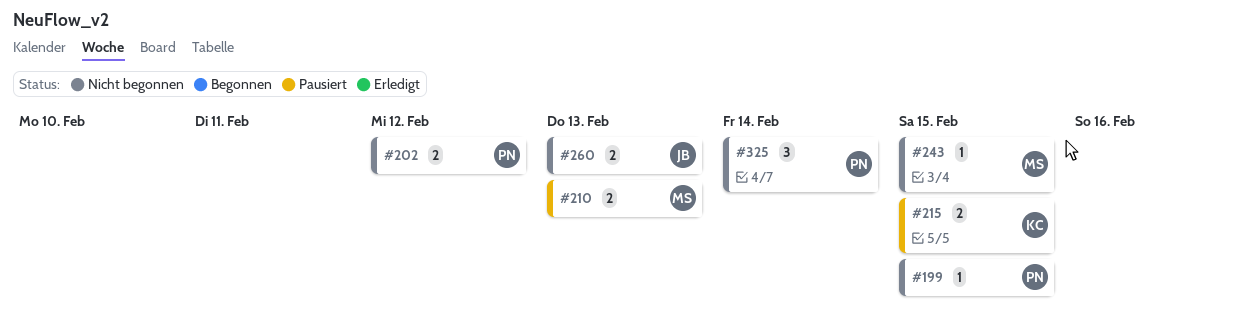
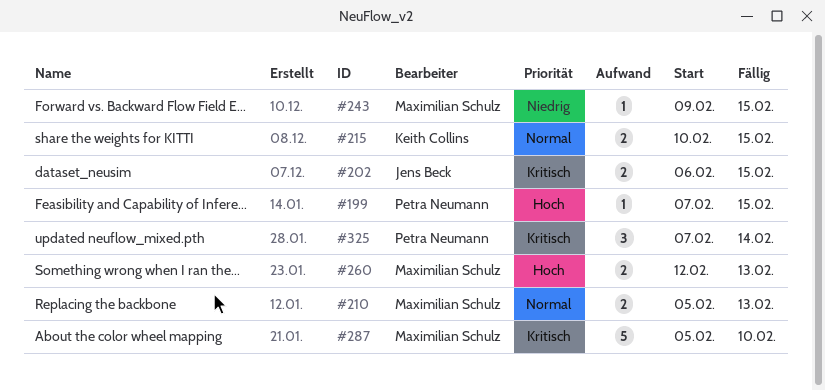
#202, owner: Petra Neumann -> Jens Beck
#202, due: Feb 12 -> Feb 15
#260, owner: Jens Beck -> Maximilian Schulz
#287: none -> present

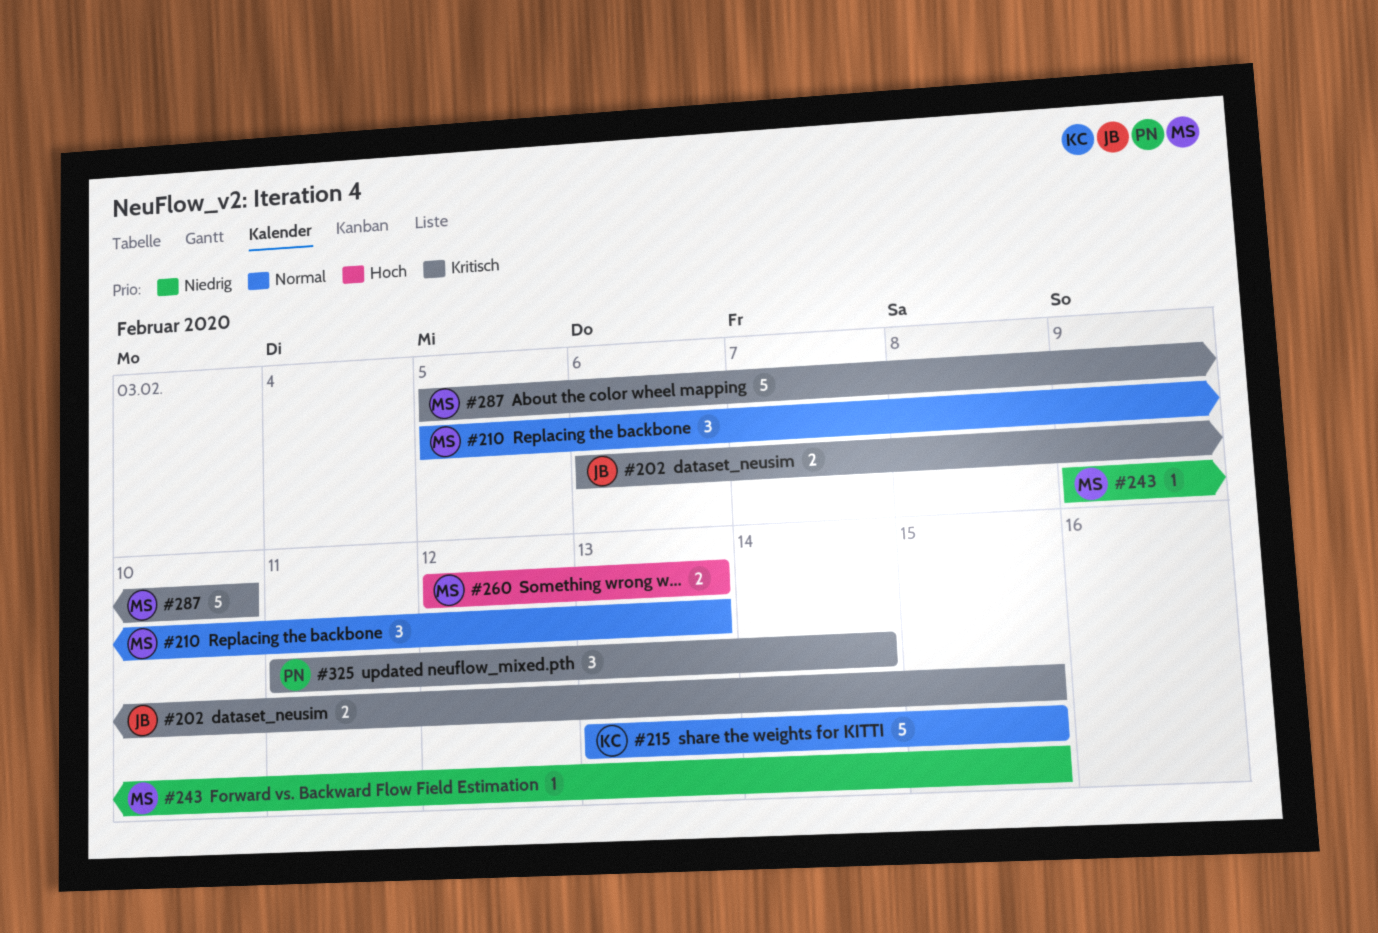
#199: present -> none
#210, estimate: 2 -> 3
#215, estimate: 2 -> 5
#215, start: Feb 10 -> Feb 13
#325, start: Feb 7 -> Feb 11

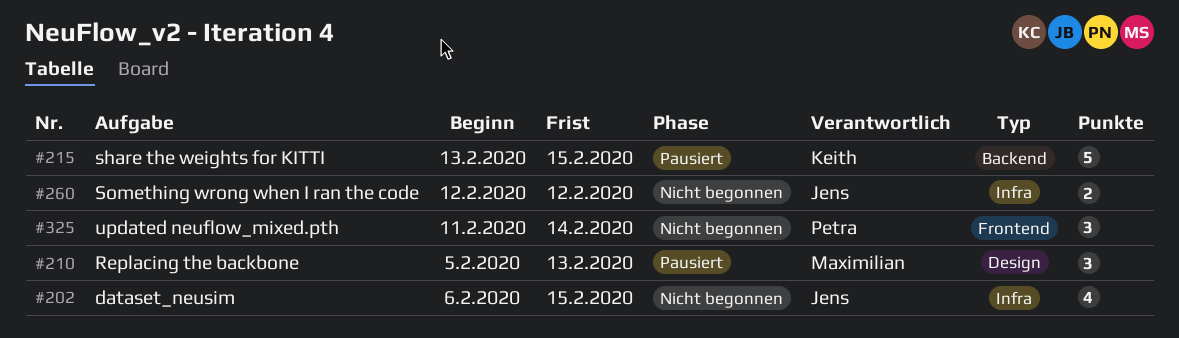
#202, estimate: 2 -> 4
#243: present -> none
#260, owner: Maximilian -> Jens
#260, due: Feb 13 -> Feb 12
#287: present -> none

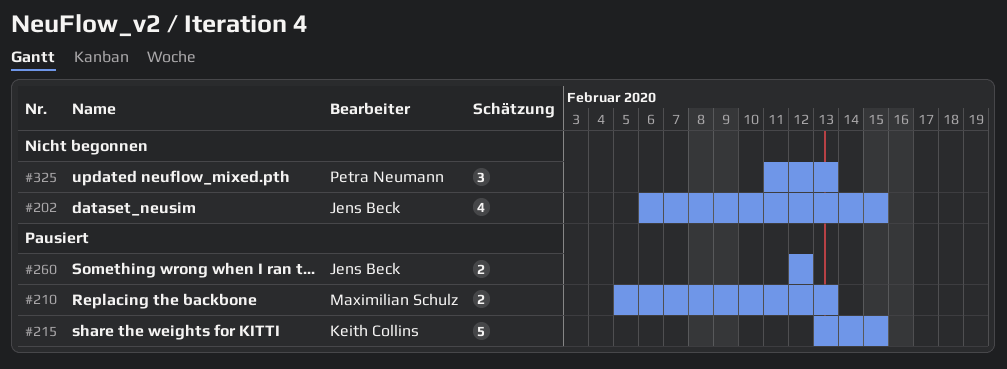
#210, estimate: 3 -> 2
#260, status: Nicht begonnen -> Pausiert
#325, due: Feb 14 -> Feb 13

